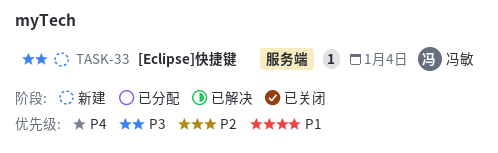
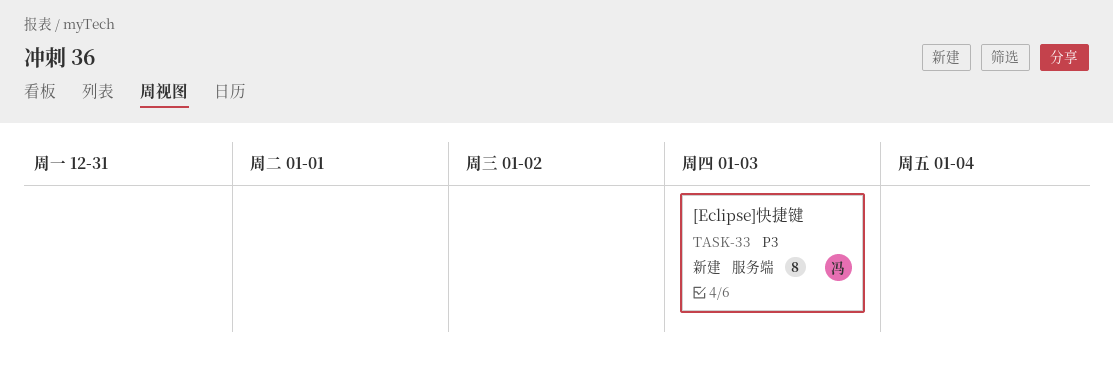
TASK-33, estimate: 1 -> 8
TASK-33, due: Jan 4 -> Jan 3

